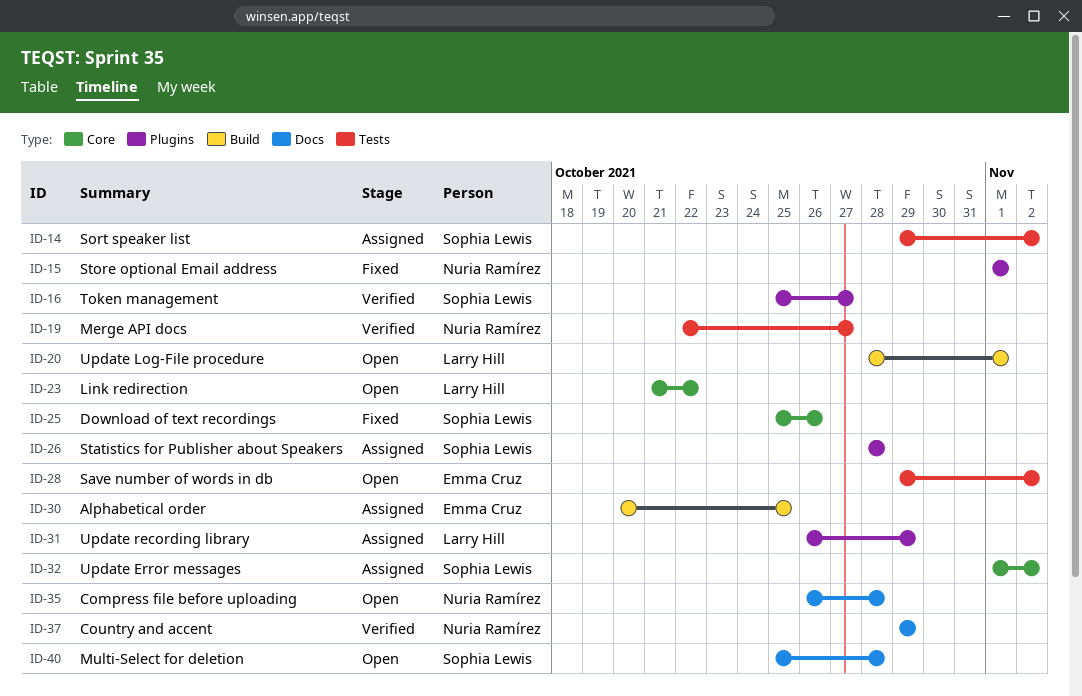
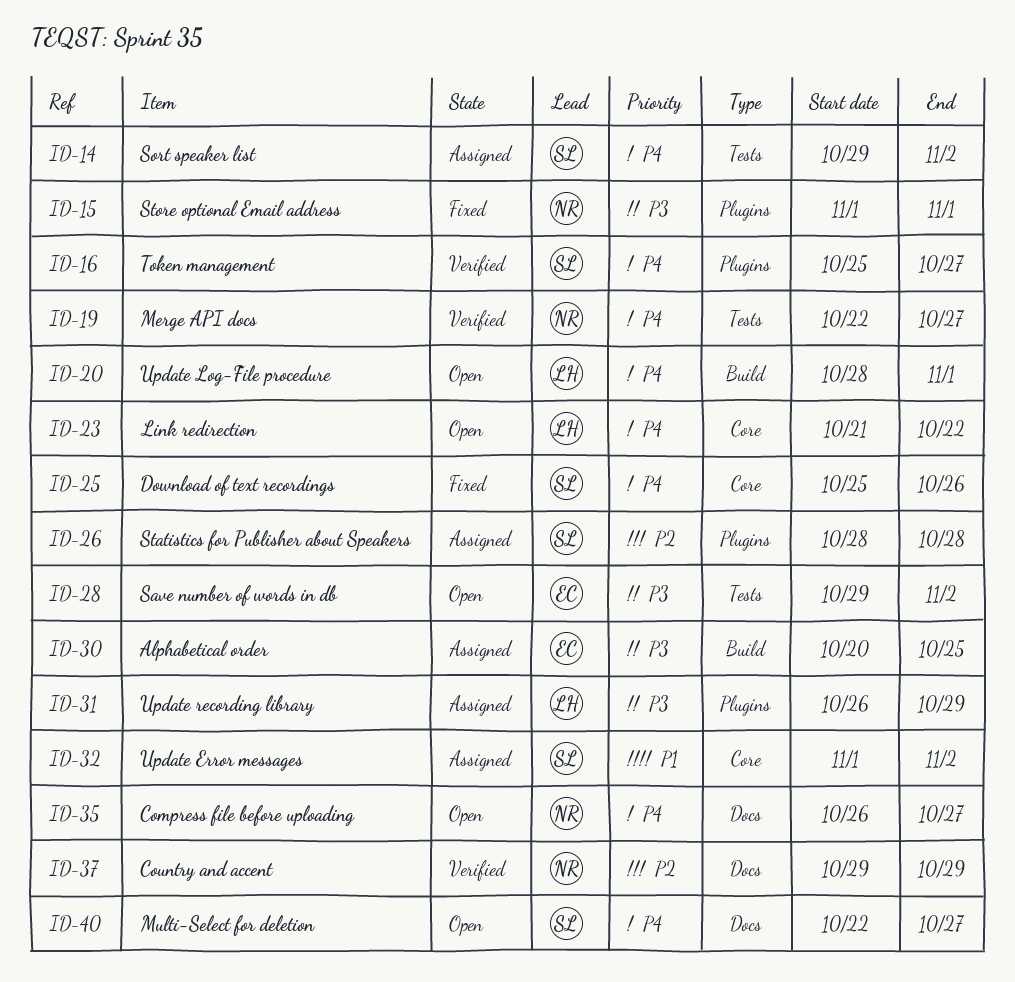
ID-35, due: Oct 28 -> Oct 27
ID-40, start: Oct 25 -> Oct 22
ID-40, due: Oct 28 -> Oct 27

